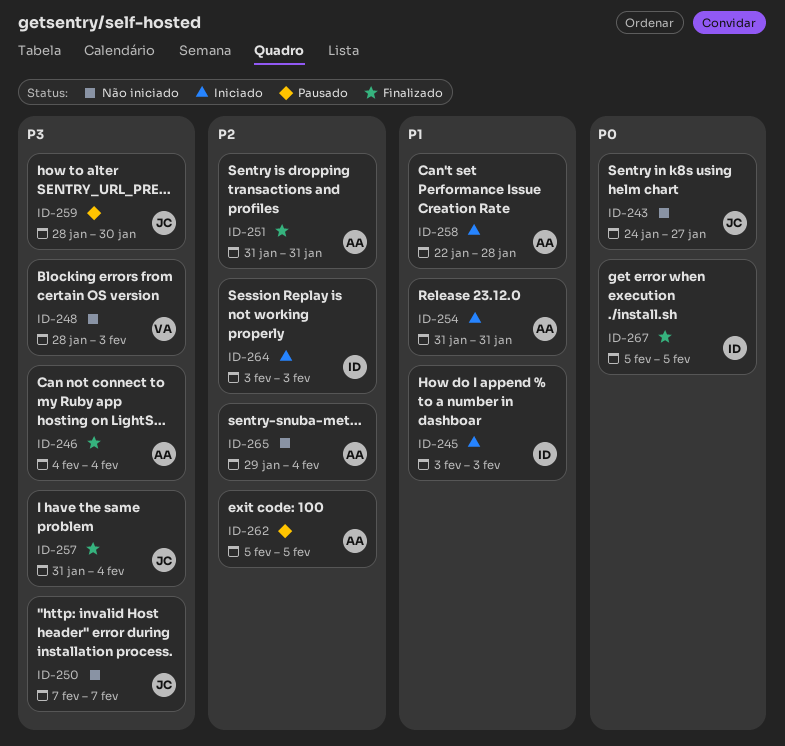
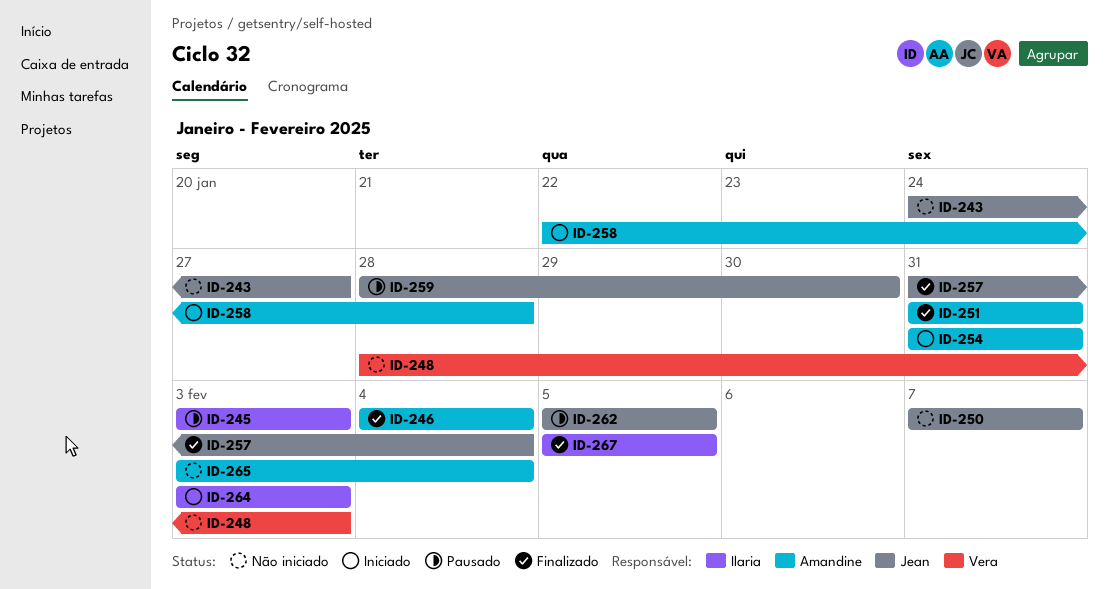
ID-245, status: Iniciado -> Pausado
ID-262, owner: Amandine -> Jean
ID-265, start: Jan 29 -> Feb 3

